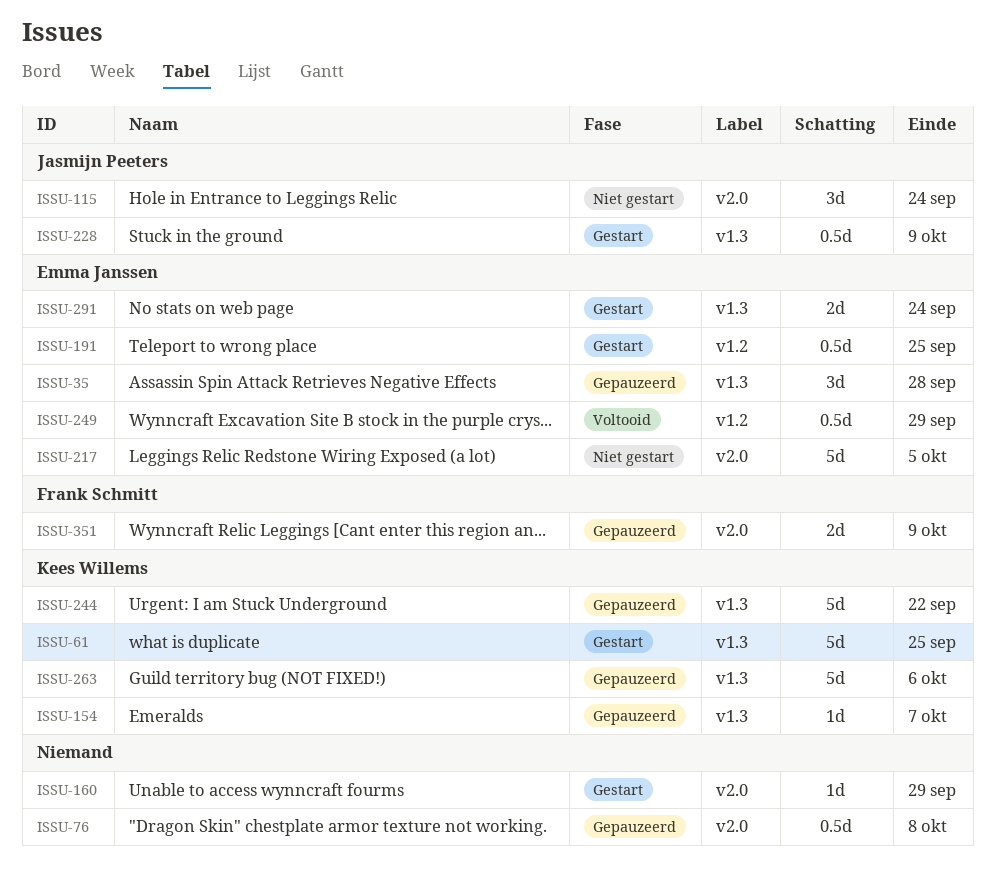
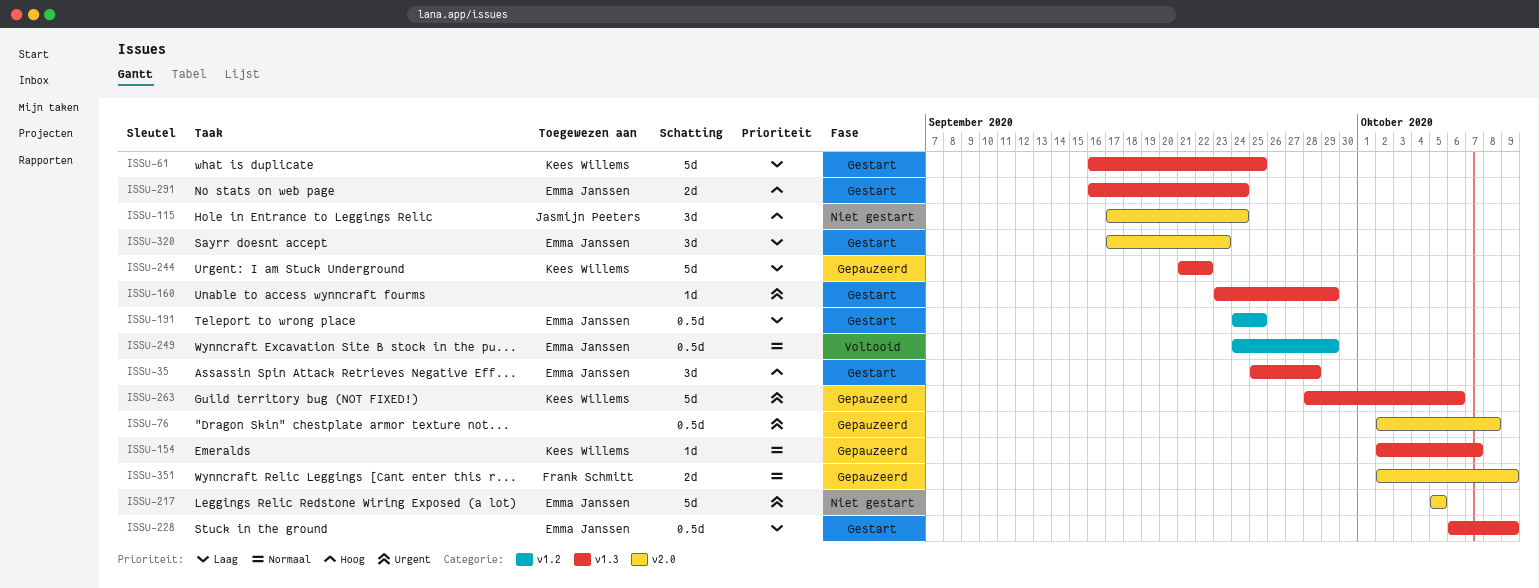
ISSU-35, status: Gepauzeerd -> Gestart
ISSU-160, label: v2.0 -> v1.3
ISSU-228, owner: Jasmijn Peeters -> Emma Janssen
ISSU-320: none -> present

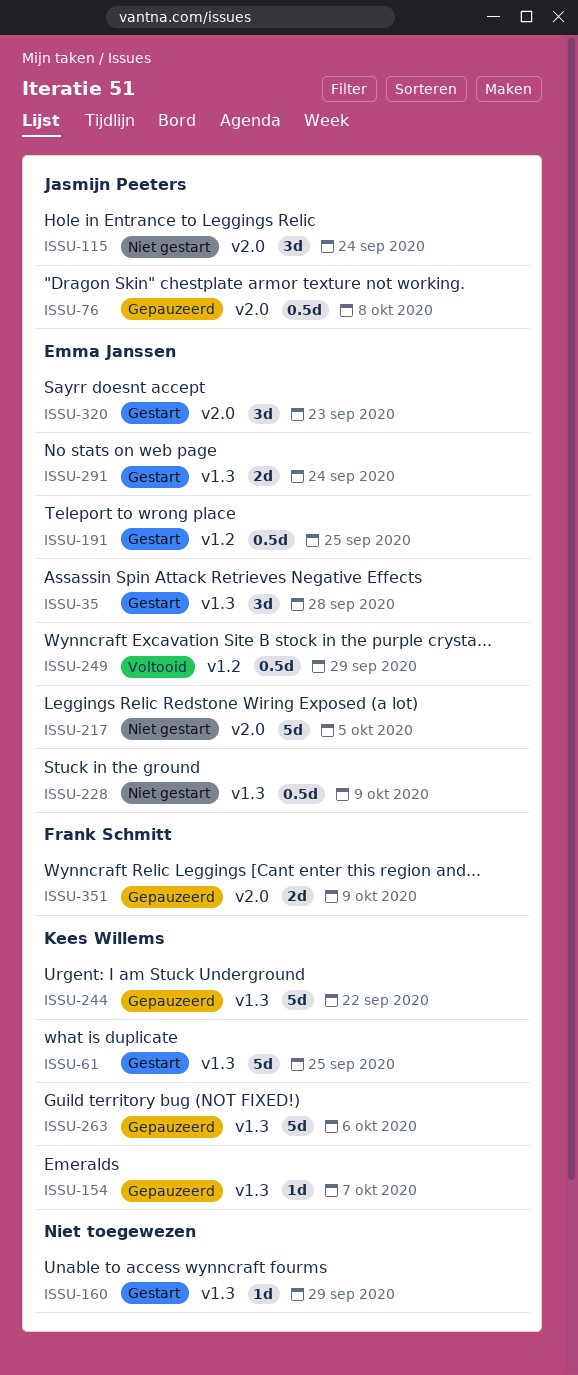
ISSU-76, owner: none -> Jasmijn Peeters
ISSU-228, status: Gestart -> Niet gestart

